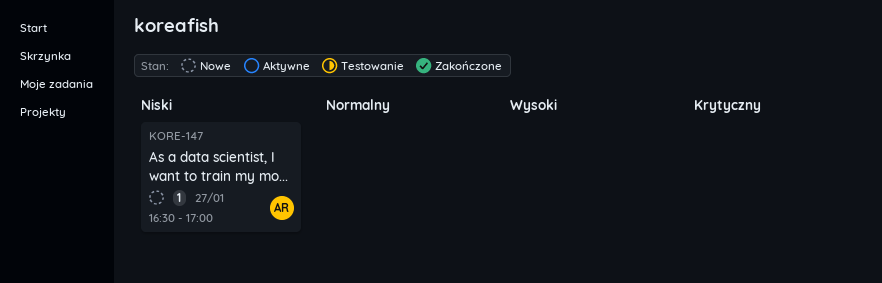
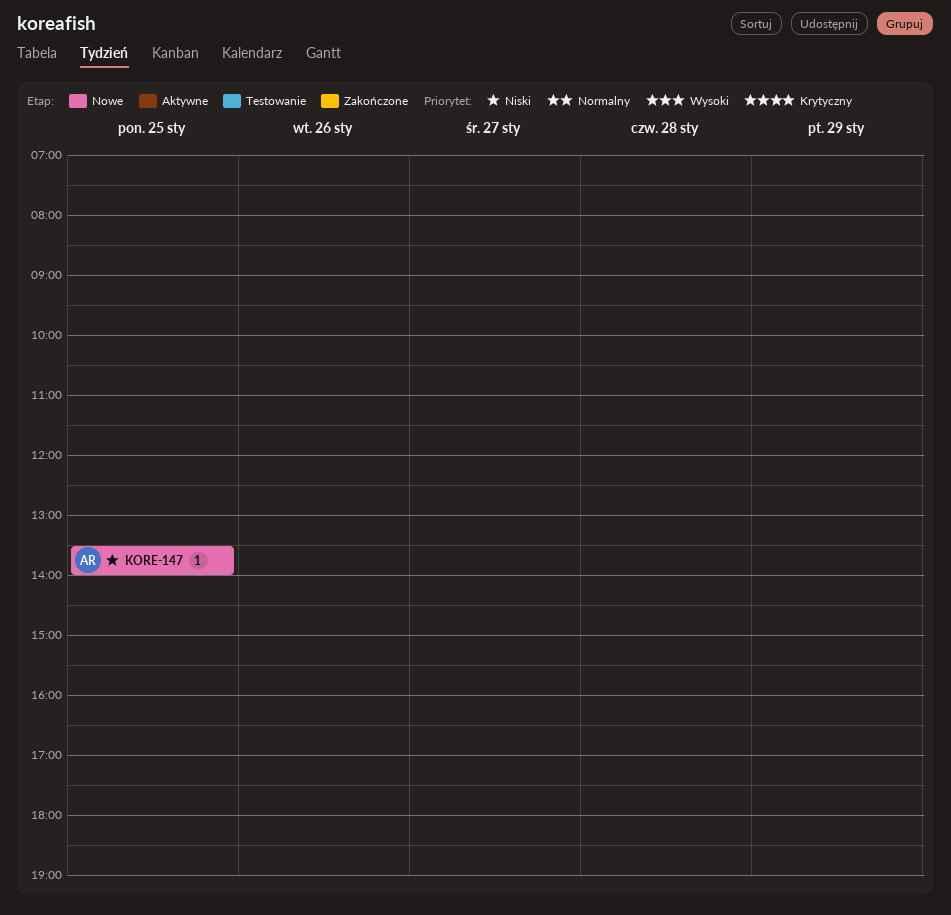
KORE-147, day: Jan 27 -> Jan 25
KORE-147, begins: 16:30 -> 13:30
KORE-147, ends: 17:00 -> 14:00

